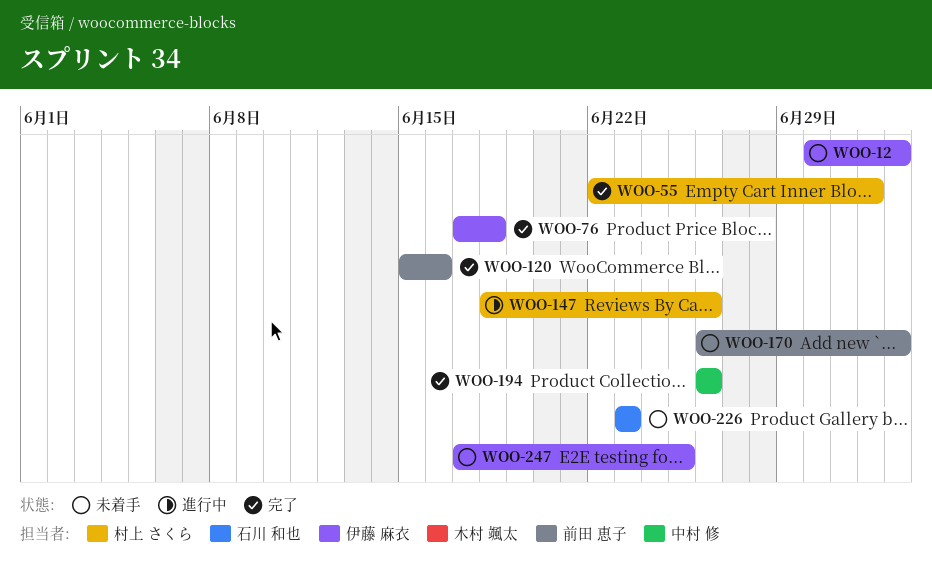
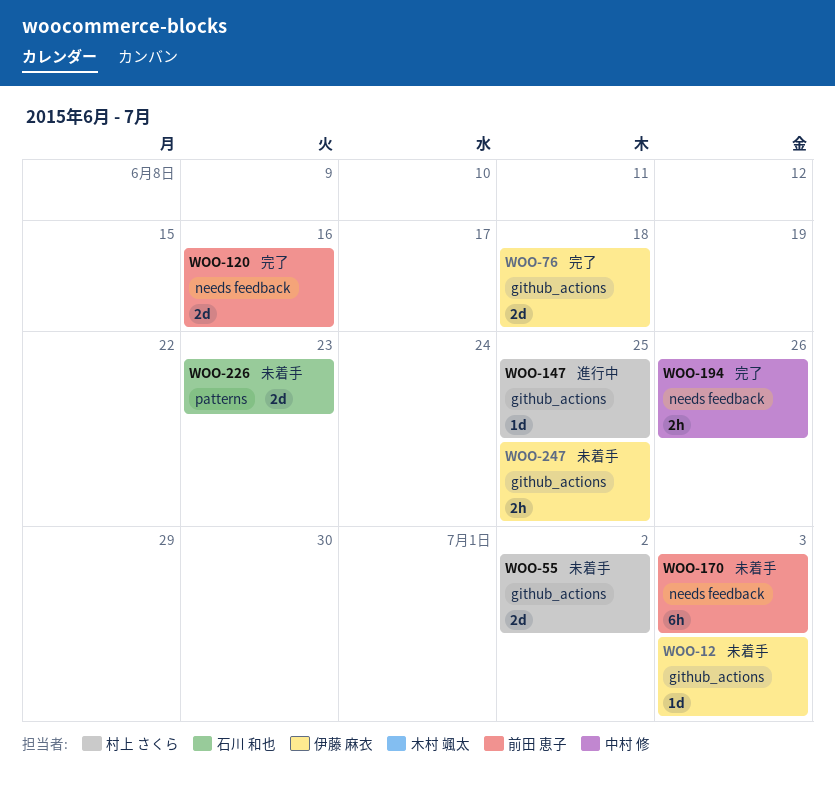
WOO-55, status: 完了 -> 未着手
WOO-147, due: Jun 26 -> Jun 25

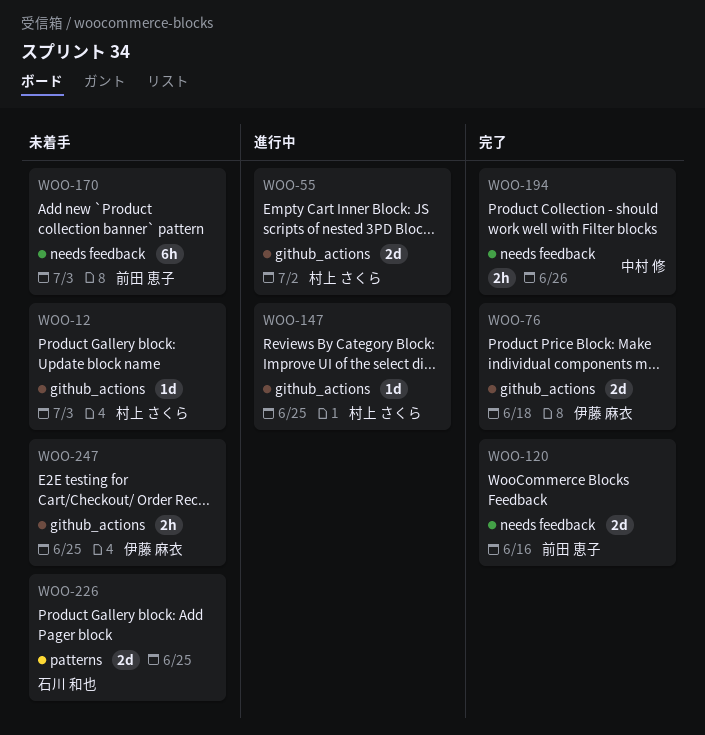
WOO-12, owner: 伊藤 麻衣 -> 村上 さくら
WOO-55, status: 未着手 -> 進行中
WOO-226, due: Jun 23 -> Jun 25

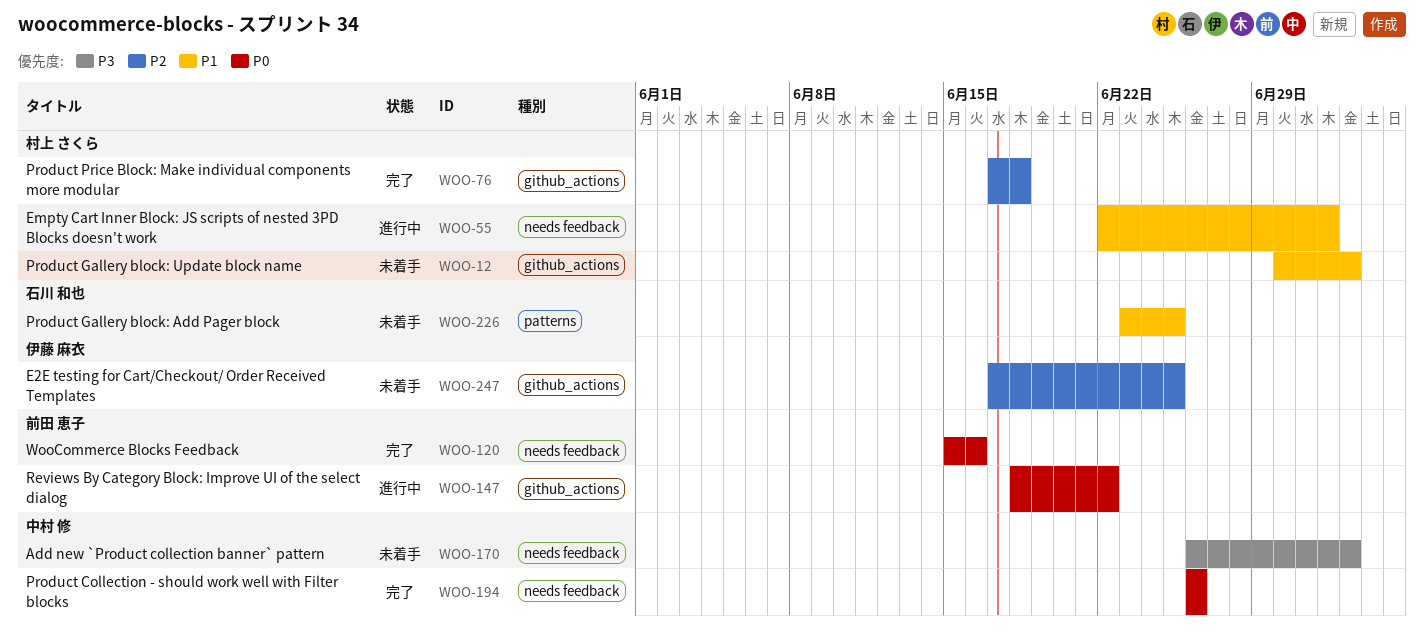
WOO-55, label: github_actions -> needs feedback
WOO-76, owner: 伊藤 麻衣 -> 村上 さくら
WOO-147, owner: 村上 さくら -> 前田 恵子
WOO-147, due: Jun 25 -> Jun 22
WOO-170, owner: 前田 恵子 -> 中村 修

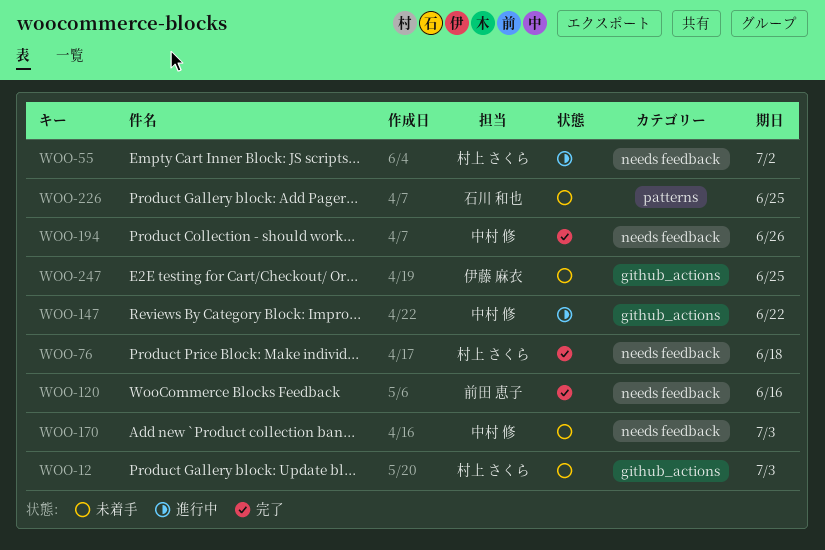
WOO-76, label: github_actions -> needs feedback
WOO-147, owner: 前田 恵子 -> 中村 修

